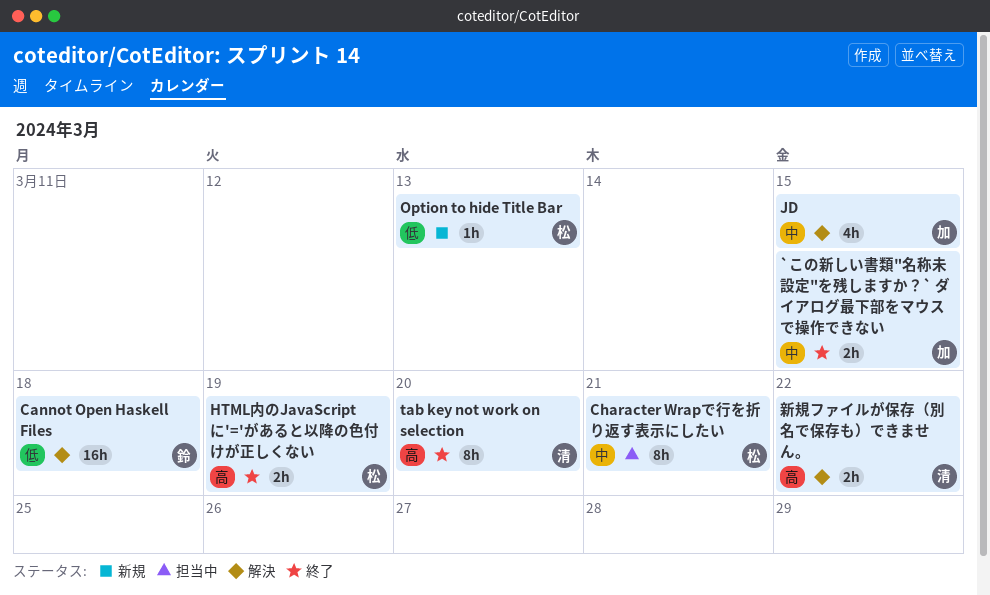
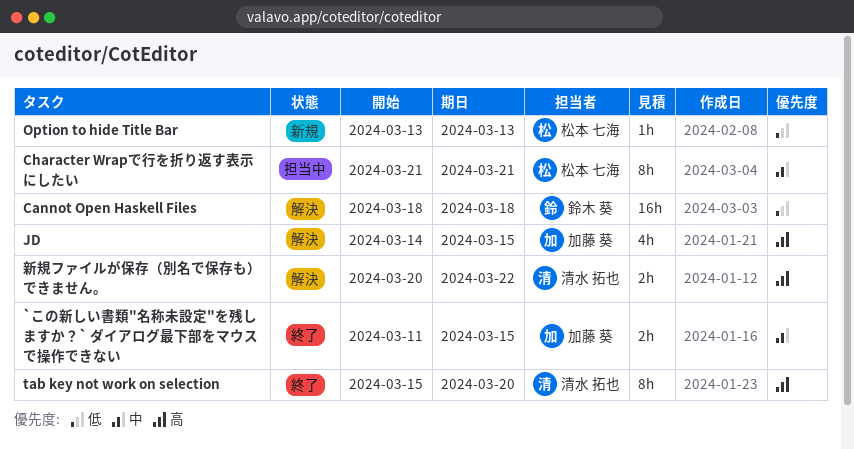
HTML内のJavaScriptに'='があると以降の色付けが正しくない: present -> none
JD, priority: 中 -> 高

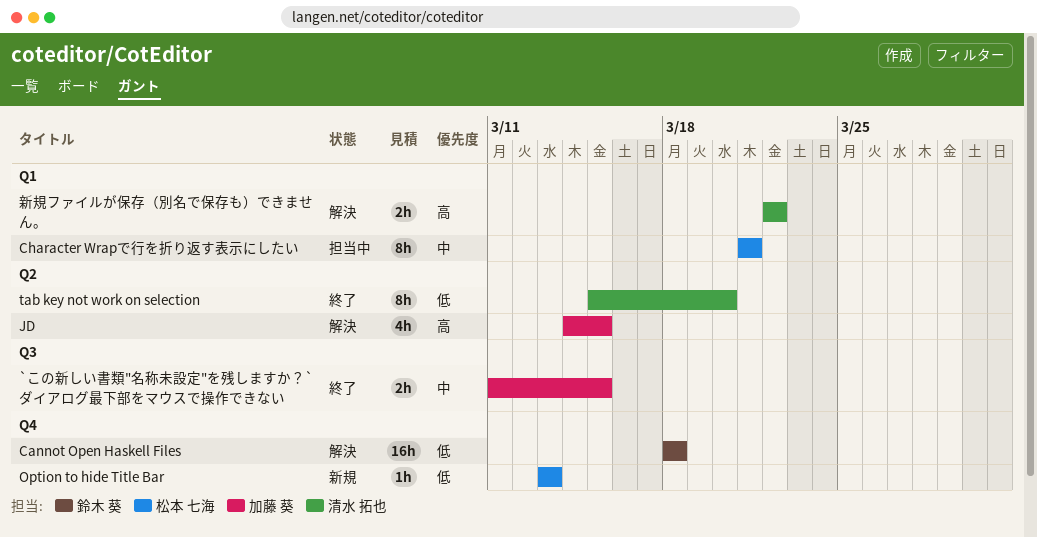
tab key not work on selection, priority: 高 -> 低
新規ファイルが保存（別名で保存も）できません。, start: Mar 20 -> Mar 22

